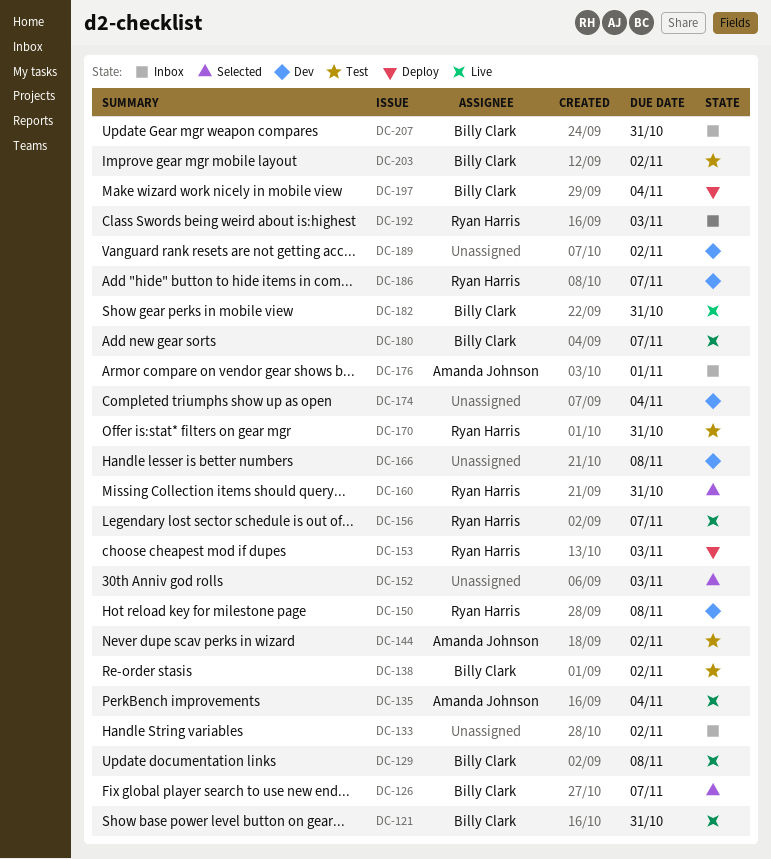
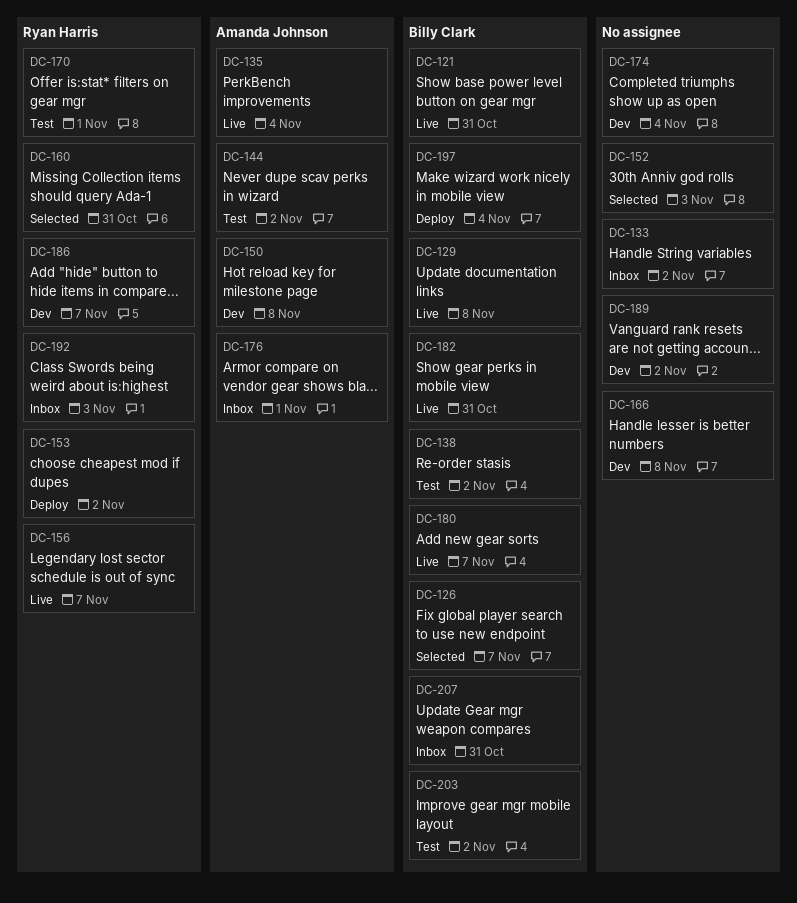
DC-150, owner: Ryan Harris -> Amanda Johnson
DC-153, due: Nov 3 -> Nov 2
DC-170, due: Oct 31 -> Nov 1

